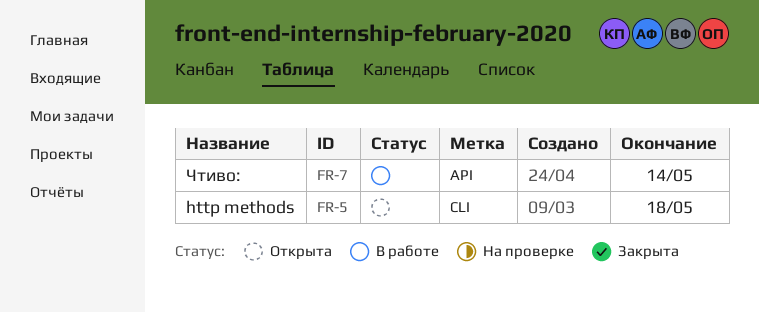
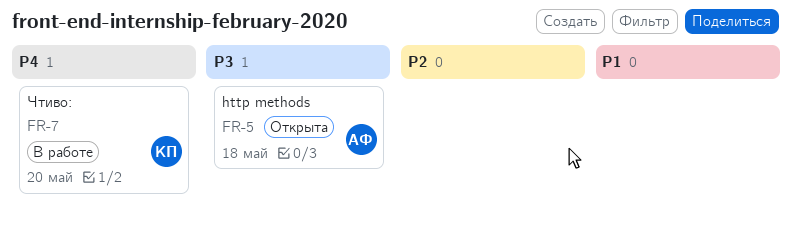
FR-7, due: May 14 -> May 20

